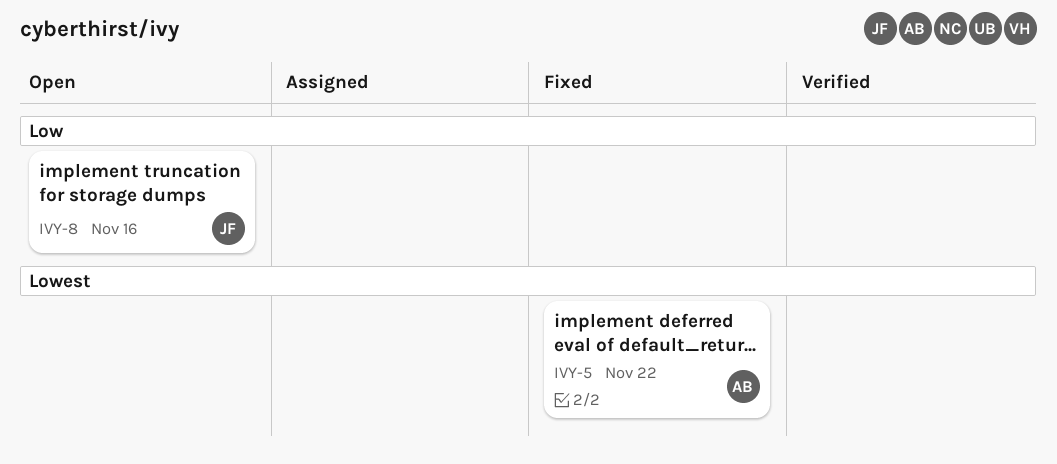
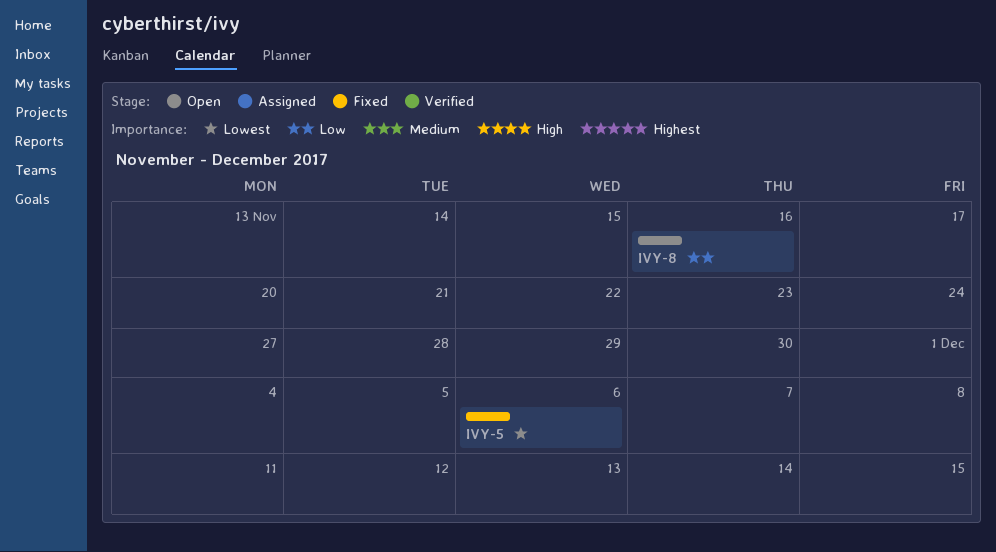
IVY-5, due: Nov 22 -> Dec 6

